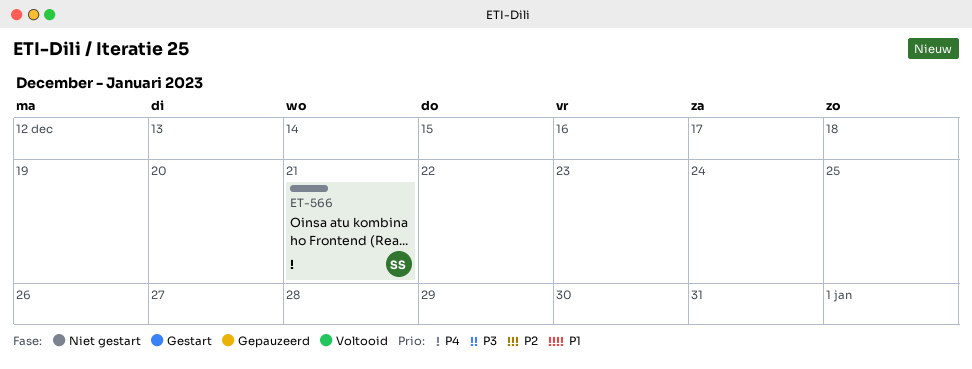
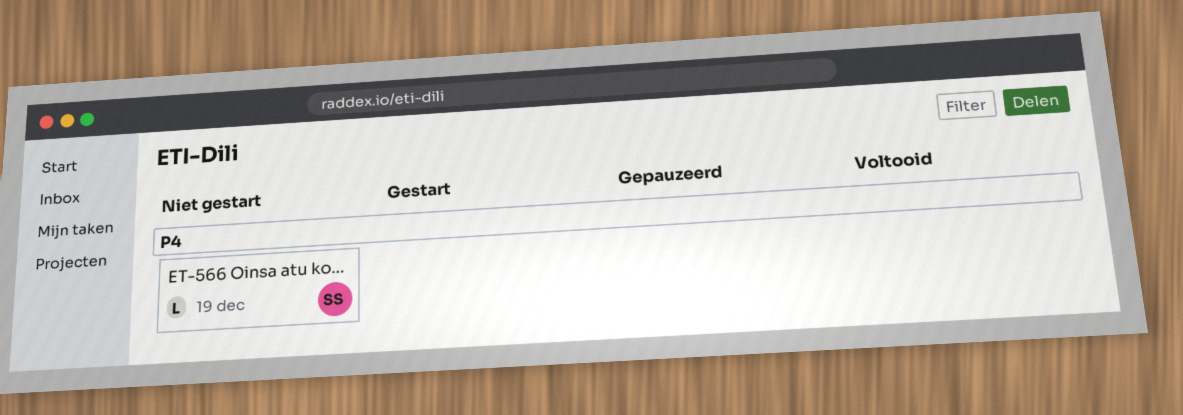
ET-566, due: Dec 21 -> Dec 19

